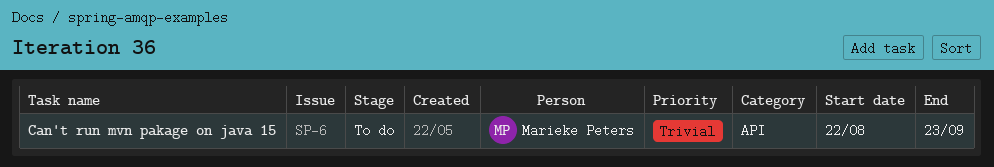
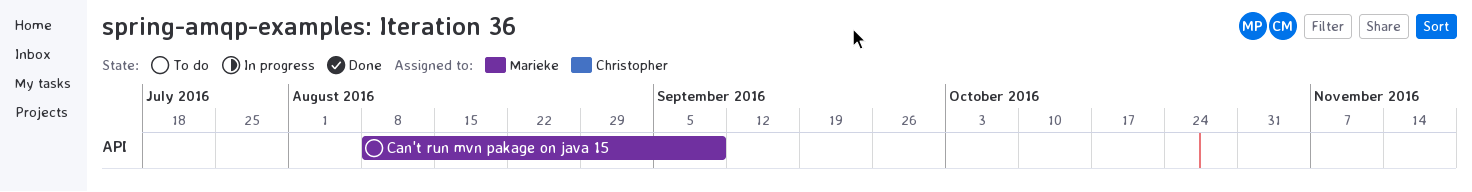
Can't run mvn pakage on java 15, start: Aug 22 -> Aug 8
Can't run mvn pakage on java 15, due: Sep 23 -> Sep 9

